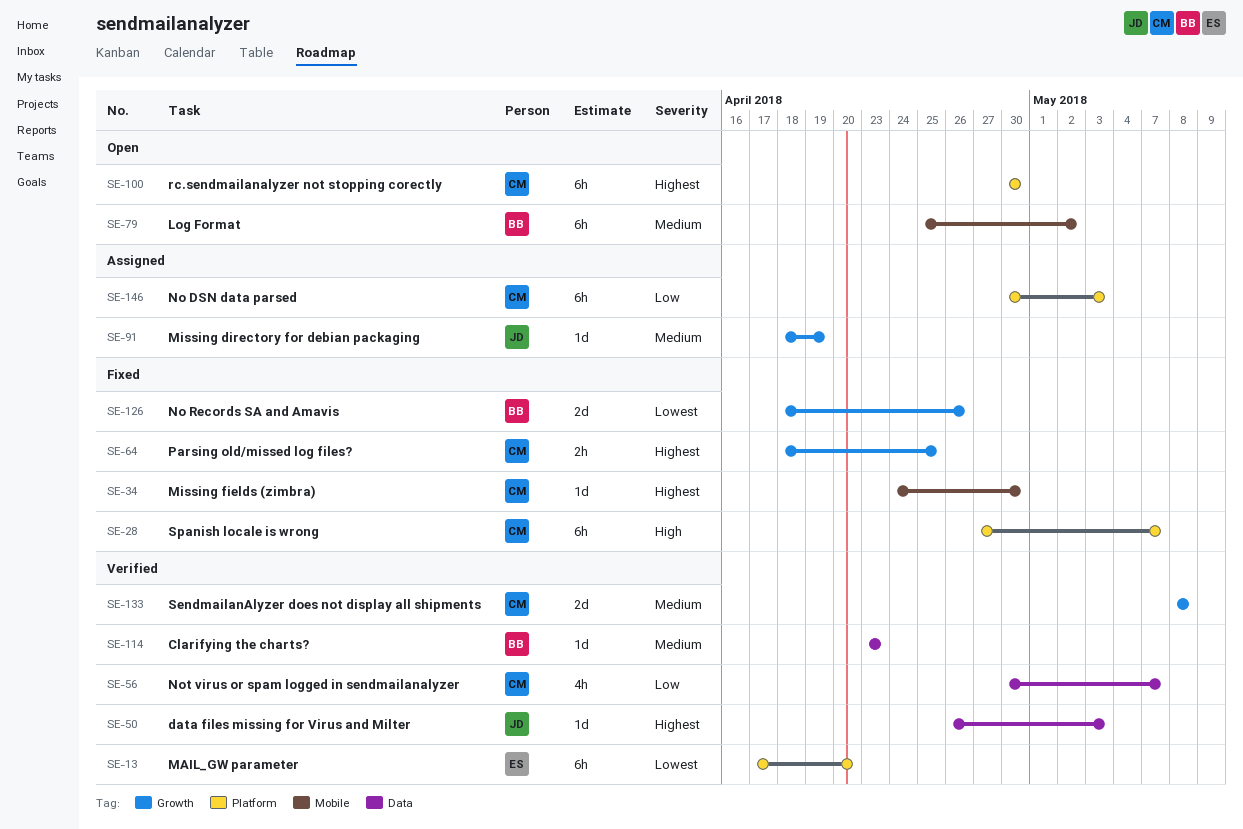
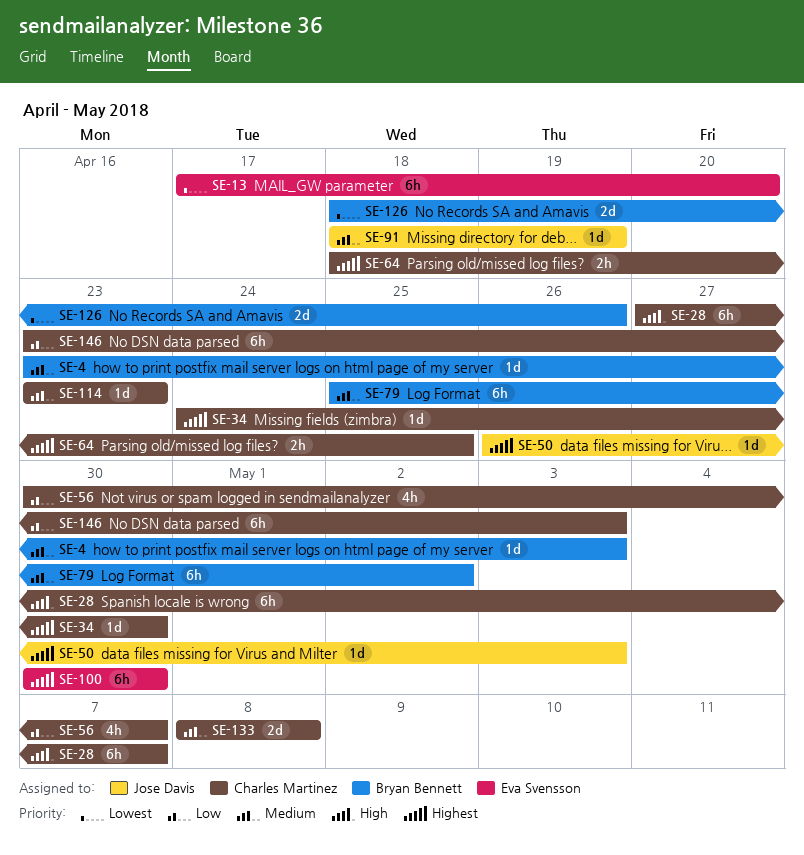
SE-4: none -> present
SE-100, owner: Charles Martinez -> Eva Svensson
SE-114, owner: Bryan Bennett -> Charles Martinez
SE-146, start: Apr 30 -> Apr 23

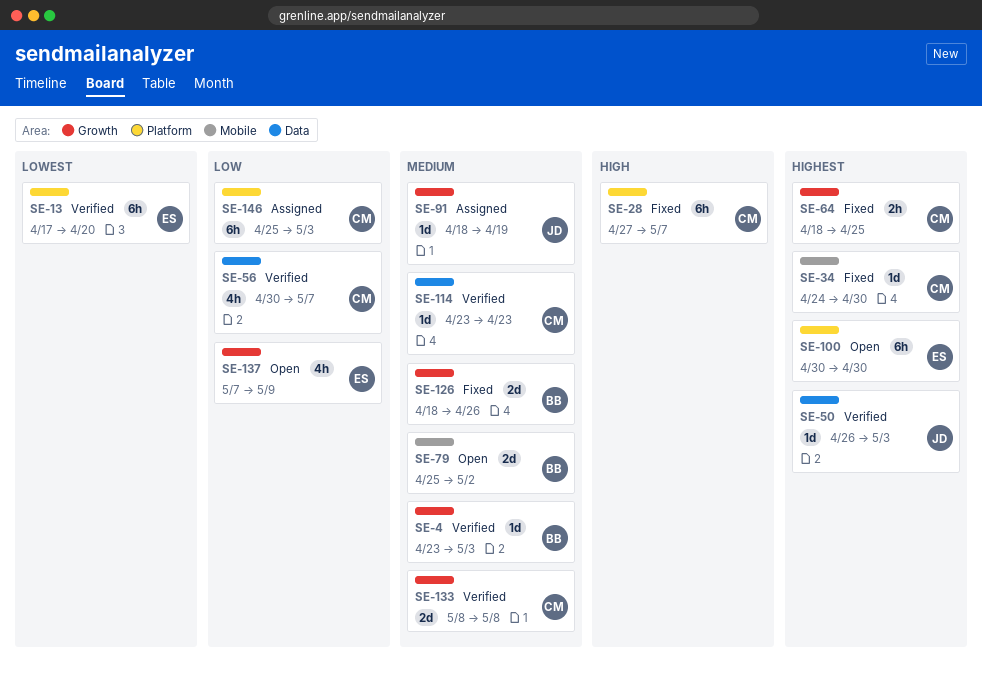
SE-79, estimate: 6h -> 2d
SE-126, priority: Lowest -> Medium
SE-137: none -> present
SE-146, start: Apr 23 -> Apr 25

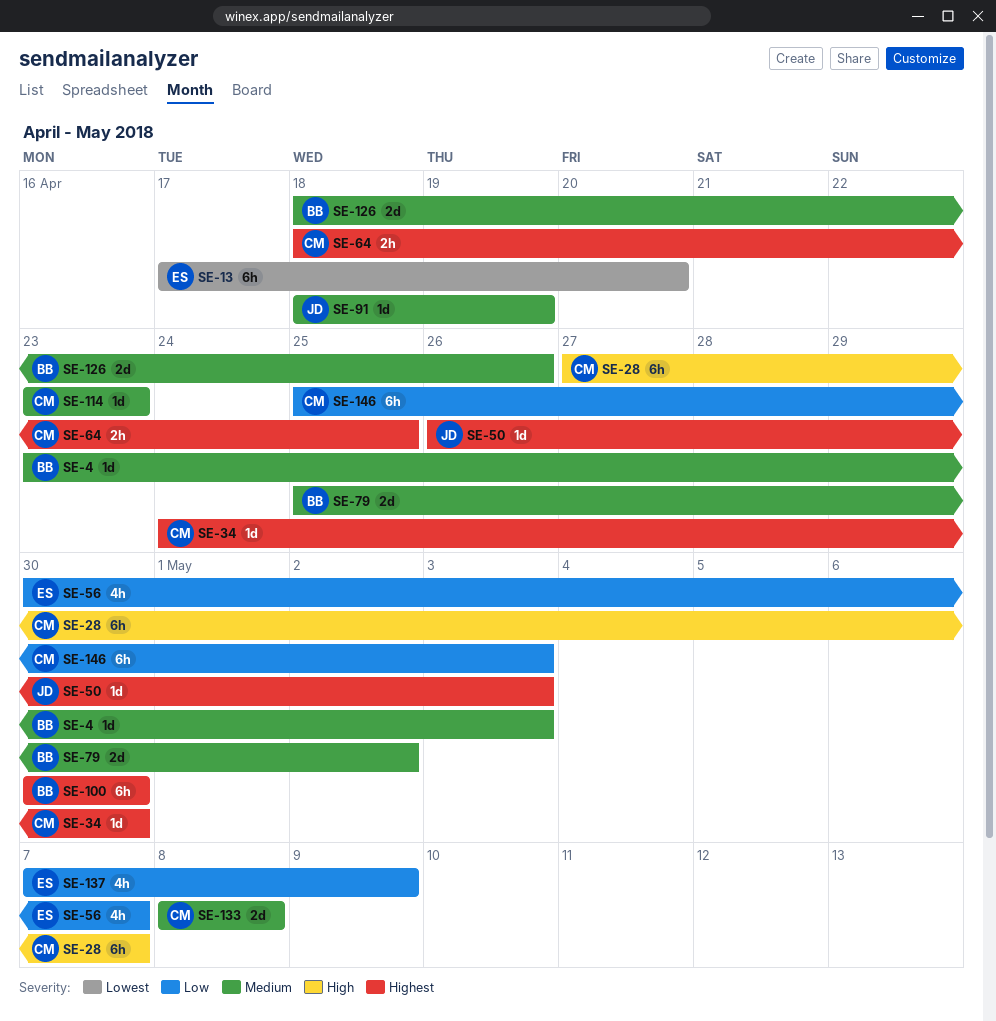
SE-56, owner: CM -> ES
SE-100, owner: ES -> BB

